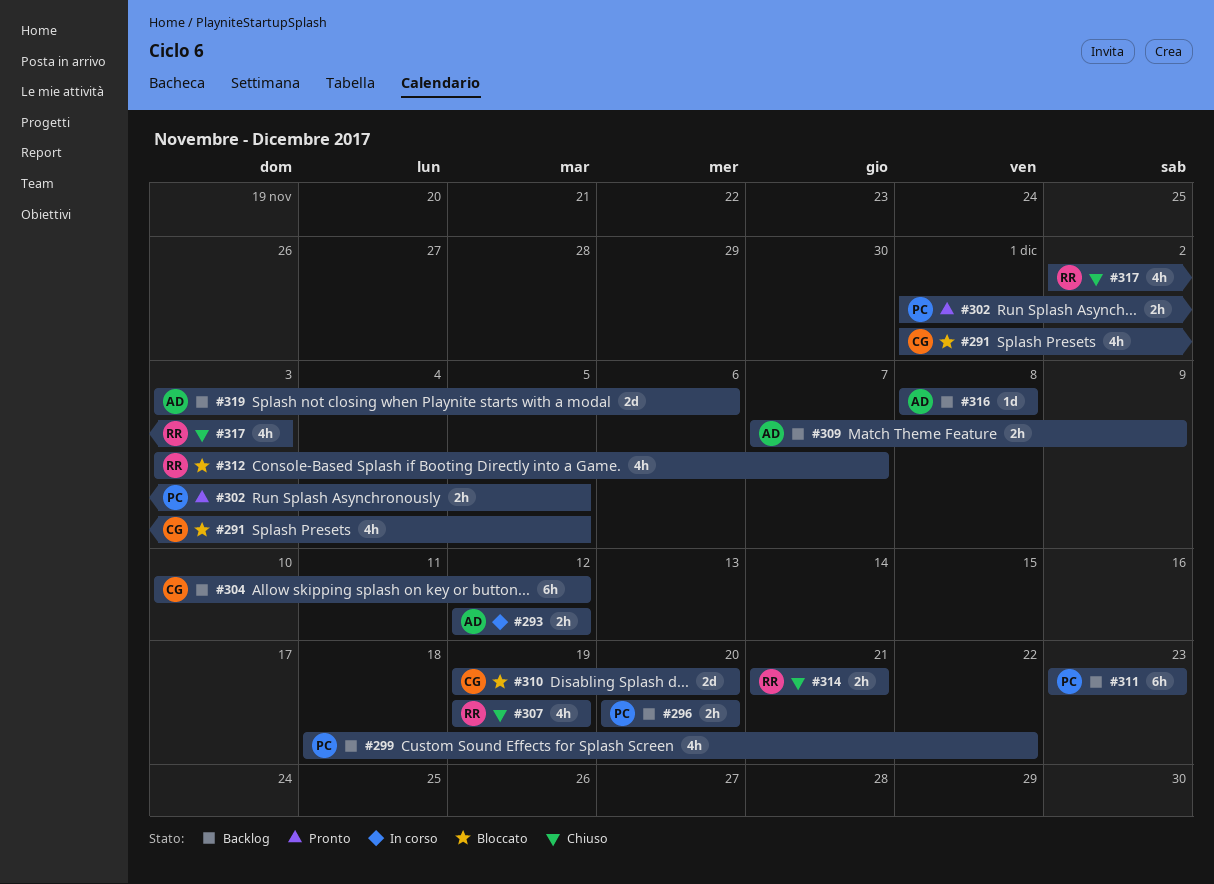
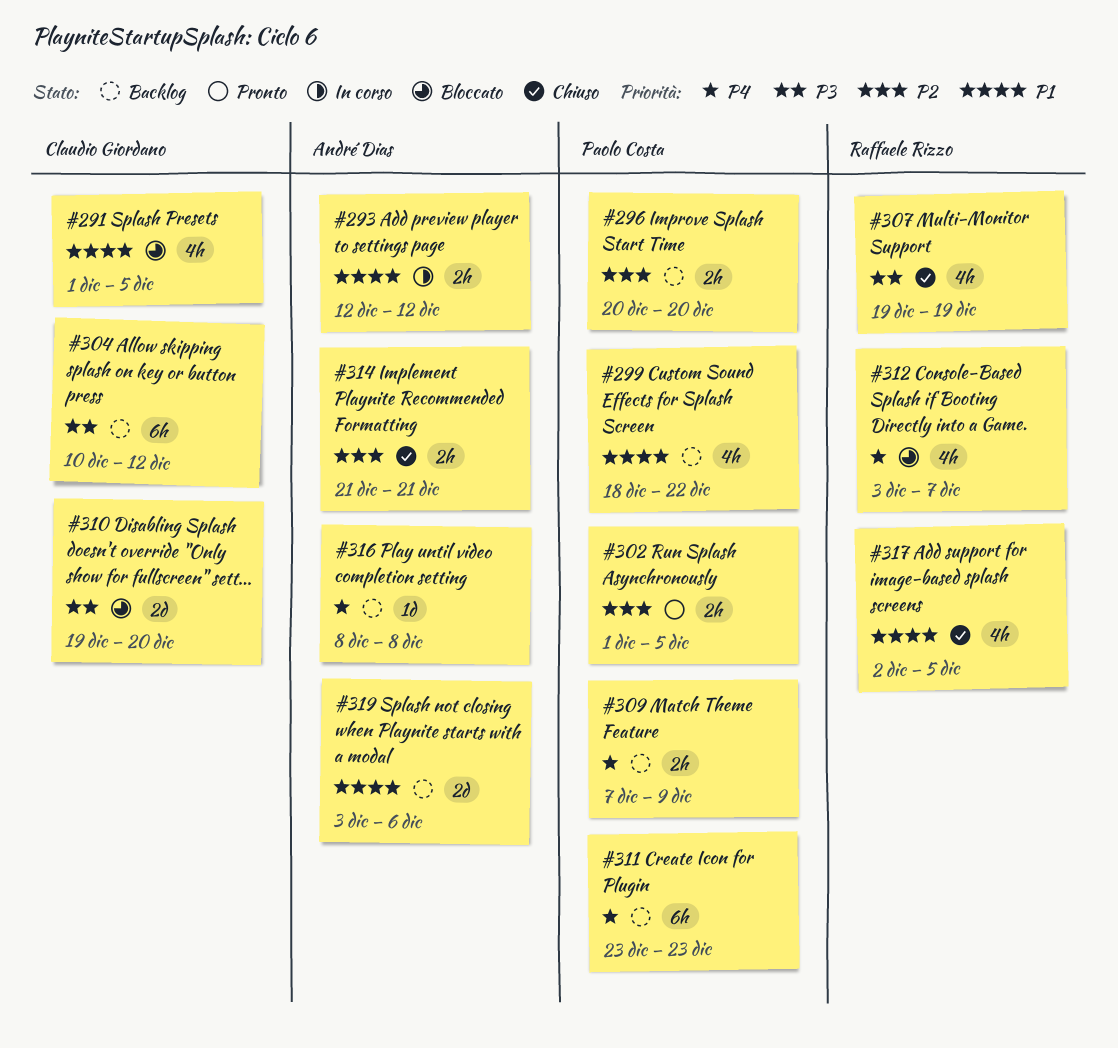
#309, owner: André Dias -> Paolo Costa
#314, owner: Raffaele Rizzo -> André Dias
#317, due: Dec 3 -> Dec 5

